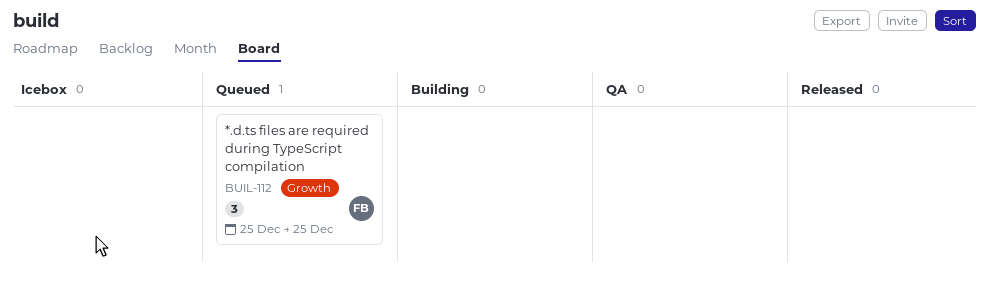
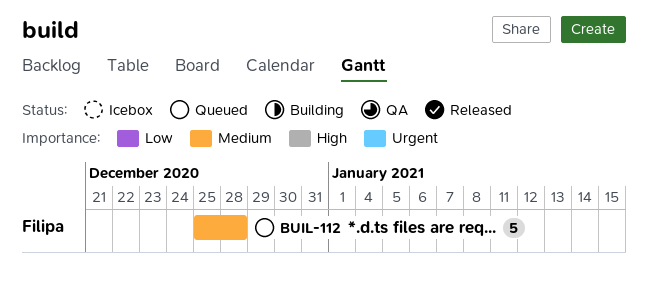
BUIL-112, estimate: 3 -> 5
BUIL-112, due: Dec 25 -> Dec 28

